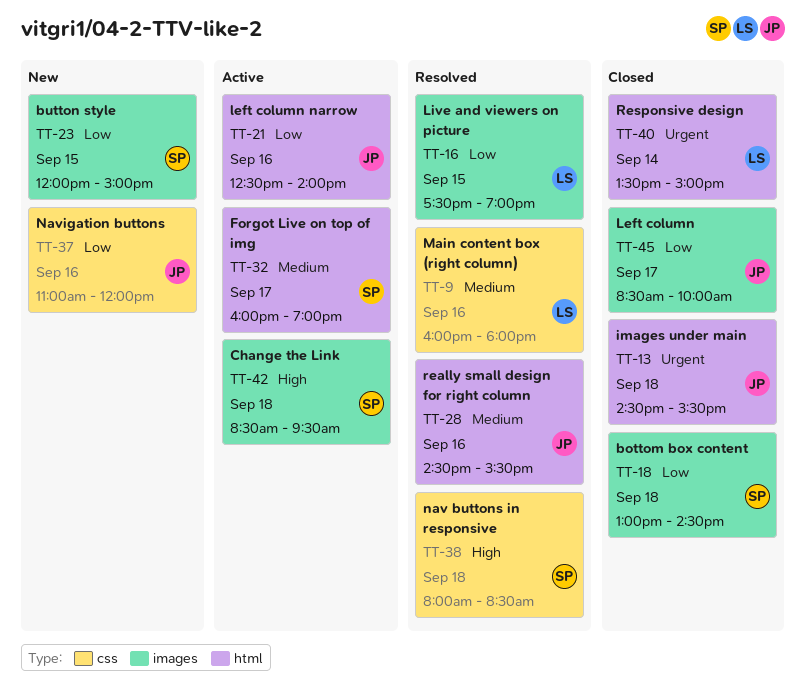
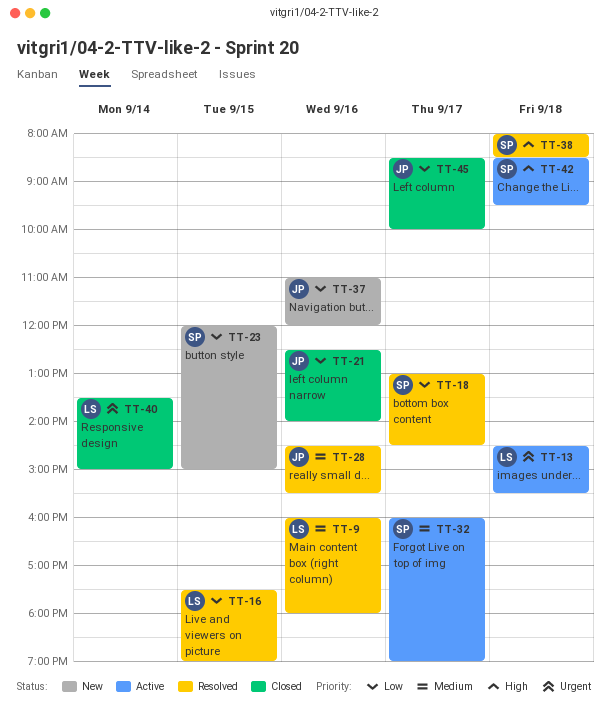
TT-13, status: Closed -> Active
TT-13, owner: JP -> LS
TT-18, status: Closed -> Resolved
TT-18, day: Sep 18 -> Sep 17
TT-21, status: Active -> Closed

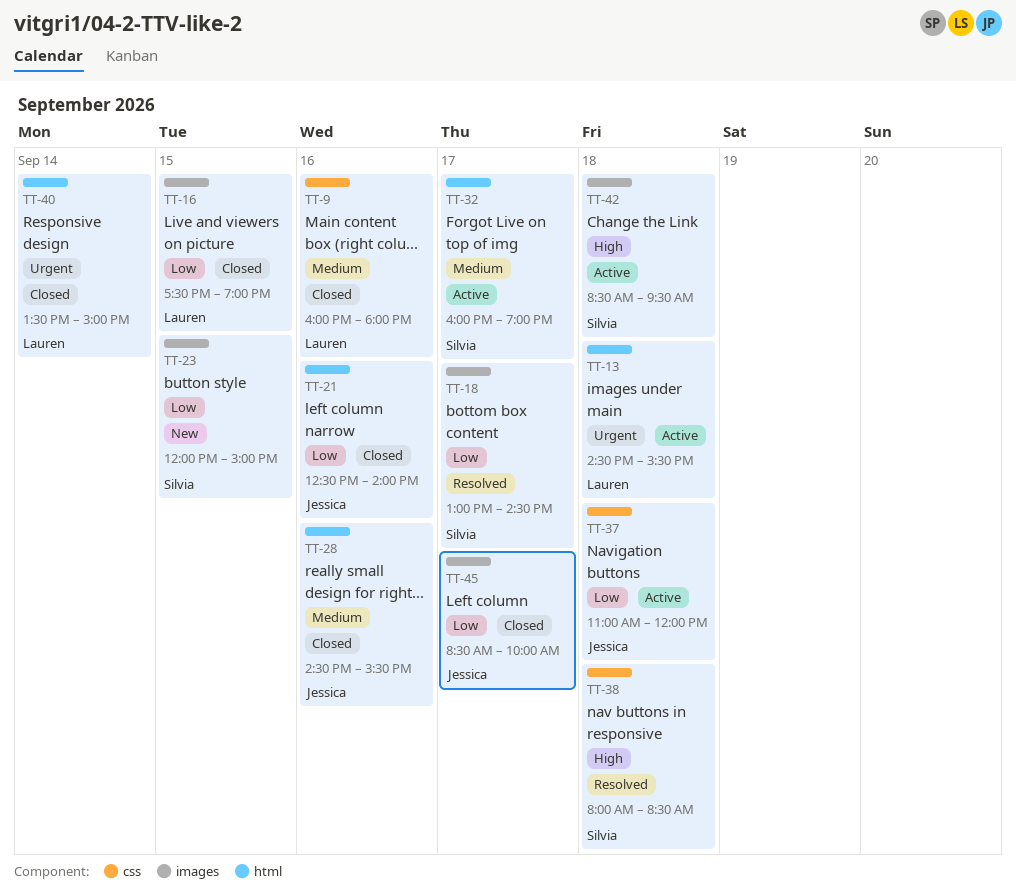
TT-9, status: Resolved -> Closed
TT-16, status: Resolved -> Closed
TT-28, status: Resolved -> Closed
TT-37, status: New -> Active
TT-37, day: Sep 16 -> Sep 18

